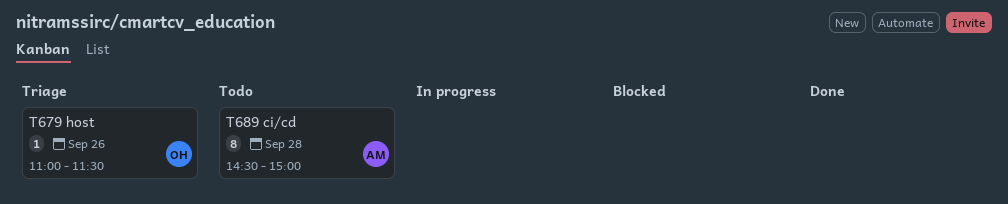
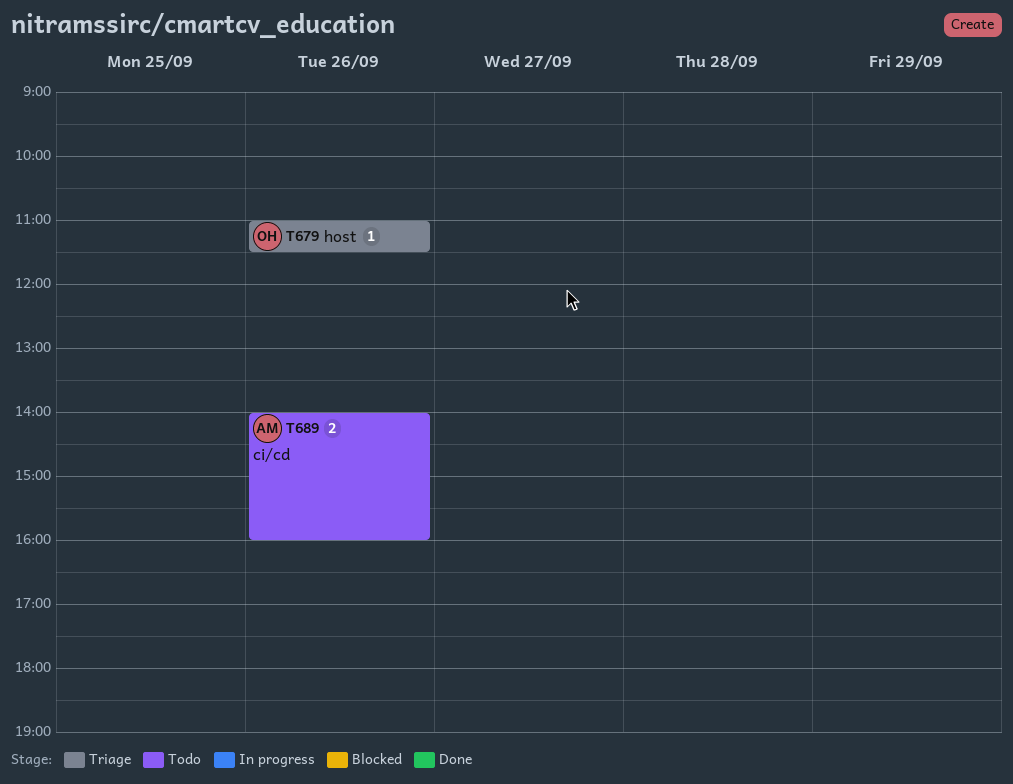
T689, estimate: 8 -> 2
T689, day: Sep 28 -> Sep 26
T689, begins: 14:30 -> 14:00
T689, ends: 15:00 -> 16:00

